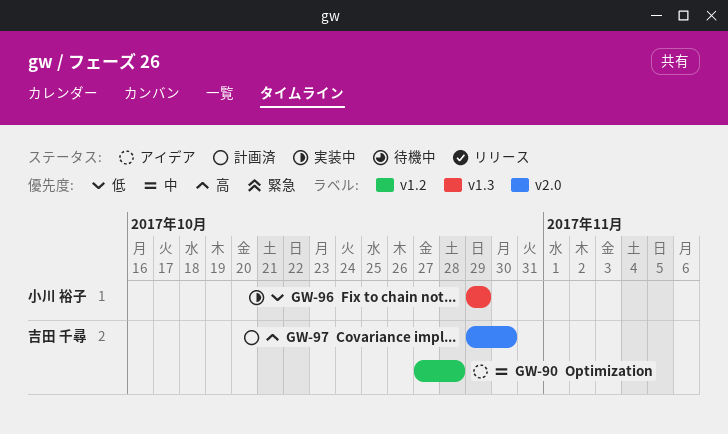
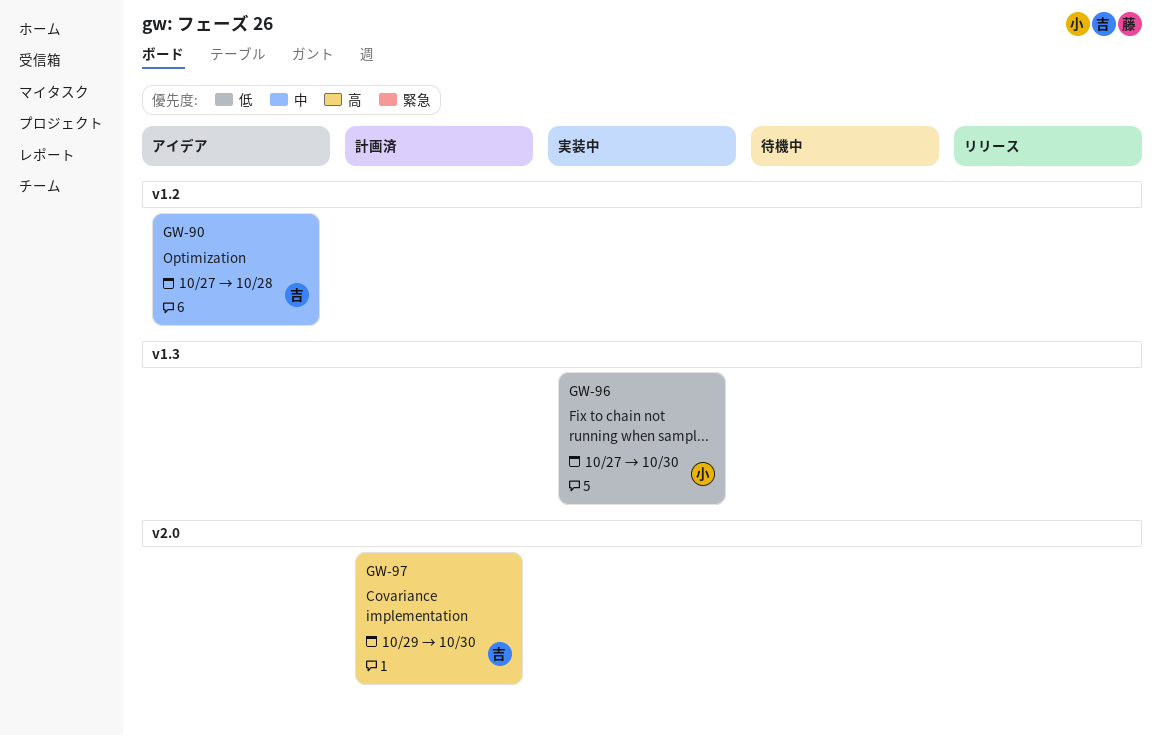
GW-96, start: Oct 29 -> Oct 27
GW-96, due: Oct 29 -> Oct 30

